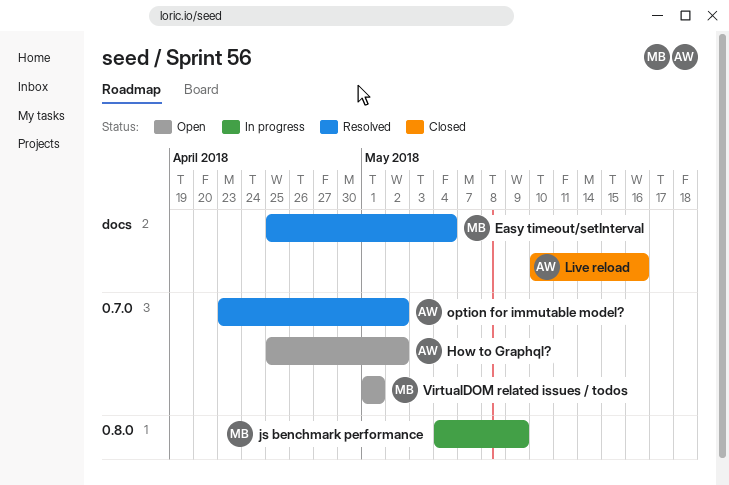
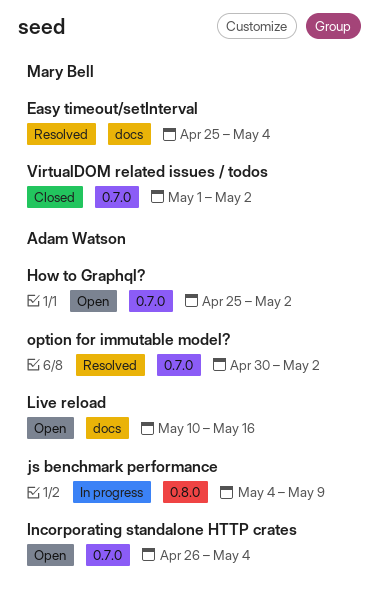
Incorporating standalone HTTP crates: none -> present
js benchmark performance, owner: Mary Bell -> Adam Watson
Live reload, status: Closed -> Open
option for immutable model?, start: Apr 23 -> Apr 30
VirtualDOM related issues / todos, status: Open -> Closed
VirtualDOM related issues / todos, due: May 1 -> May 2

